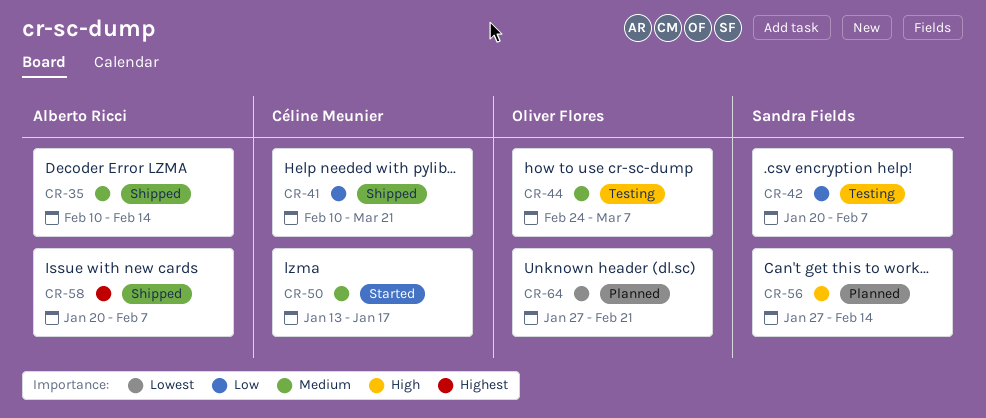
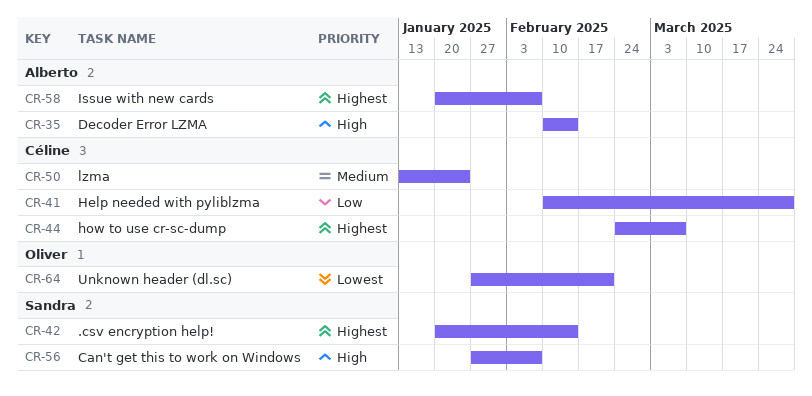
CR-35, priority: Medium -> High
CR-41, due: Mar 21 -> Mar 28
CR-42, priority: Low -> Highest
CR-42, due: Feb 7 -> Feb 14
CR-44, owner: Oliver Flores -> Céline Meunier
CR-44, priority: Medium -> Highest
CR-50, due: Jan 17 -> Jan 24
CR-56, due: Feb 14 -> Feb 7

